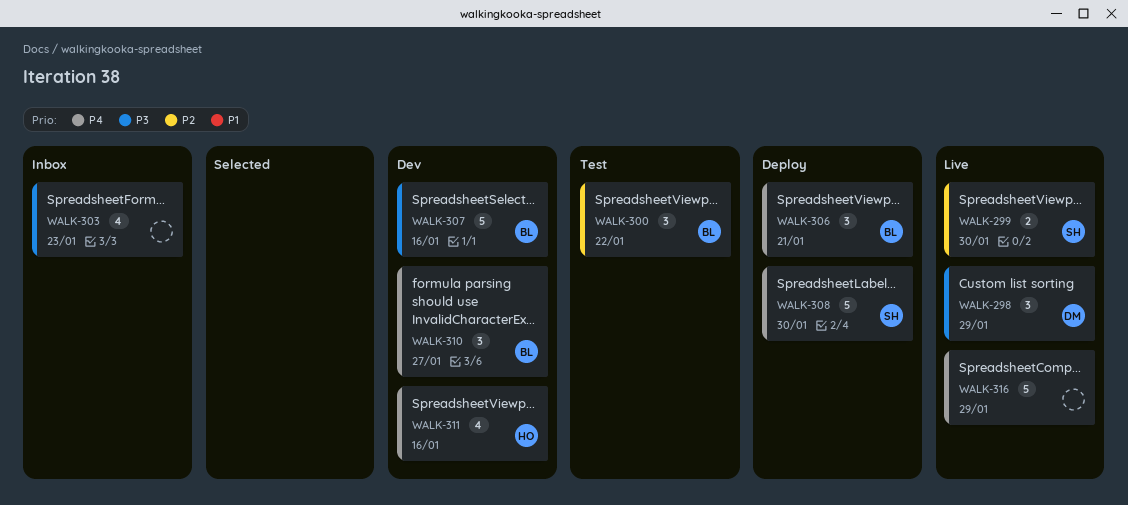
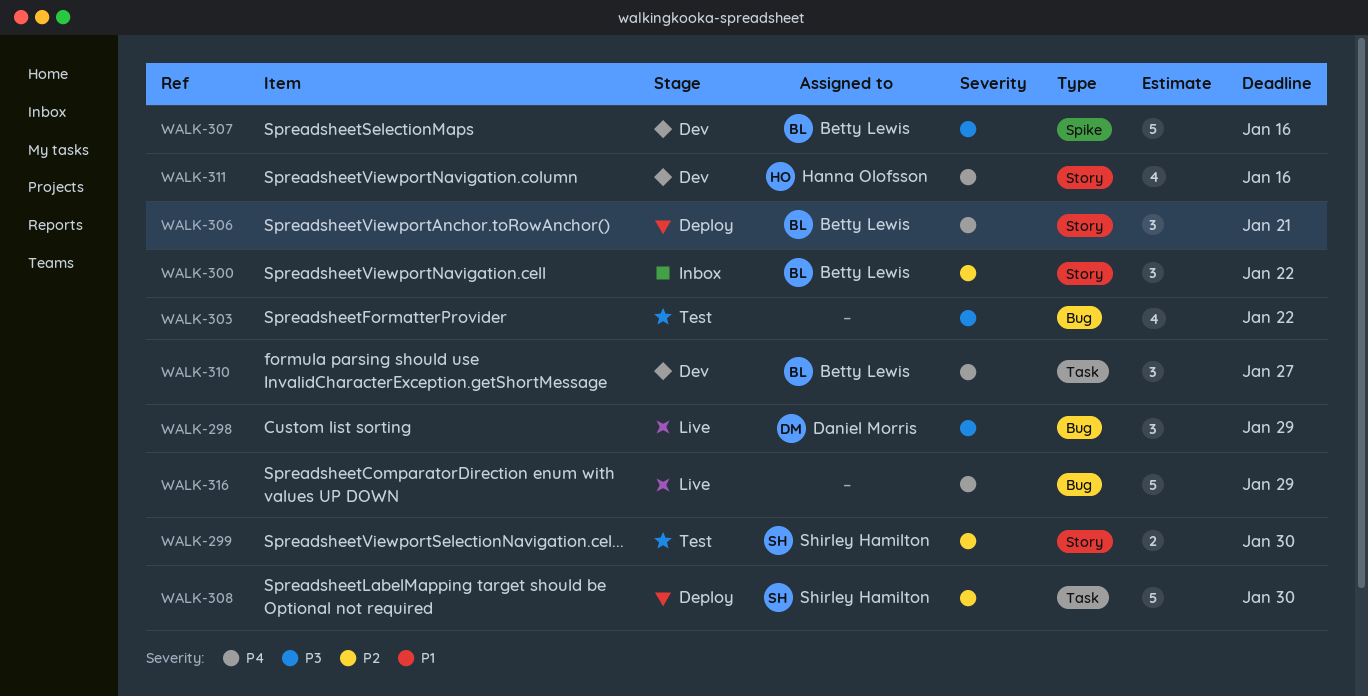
WALK-299, status: Live -> Test
WALK-300, status: Test -> Inbox
WALK-303, status: Inbox -> Test
WALK-303, due: Jan 23 -> Jan 22
WALK-308, priority: P4 -> P2

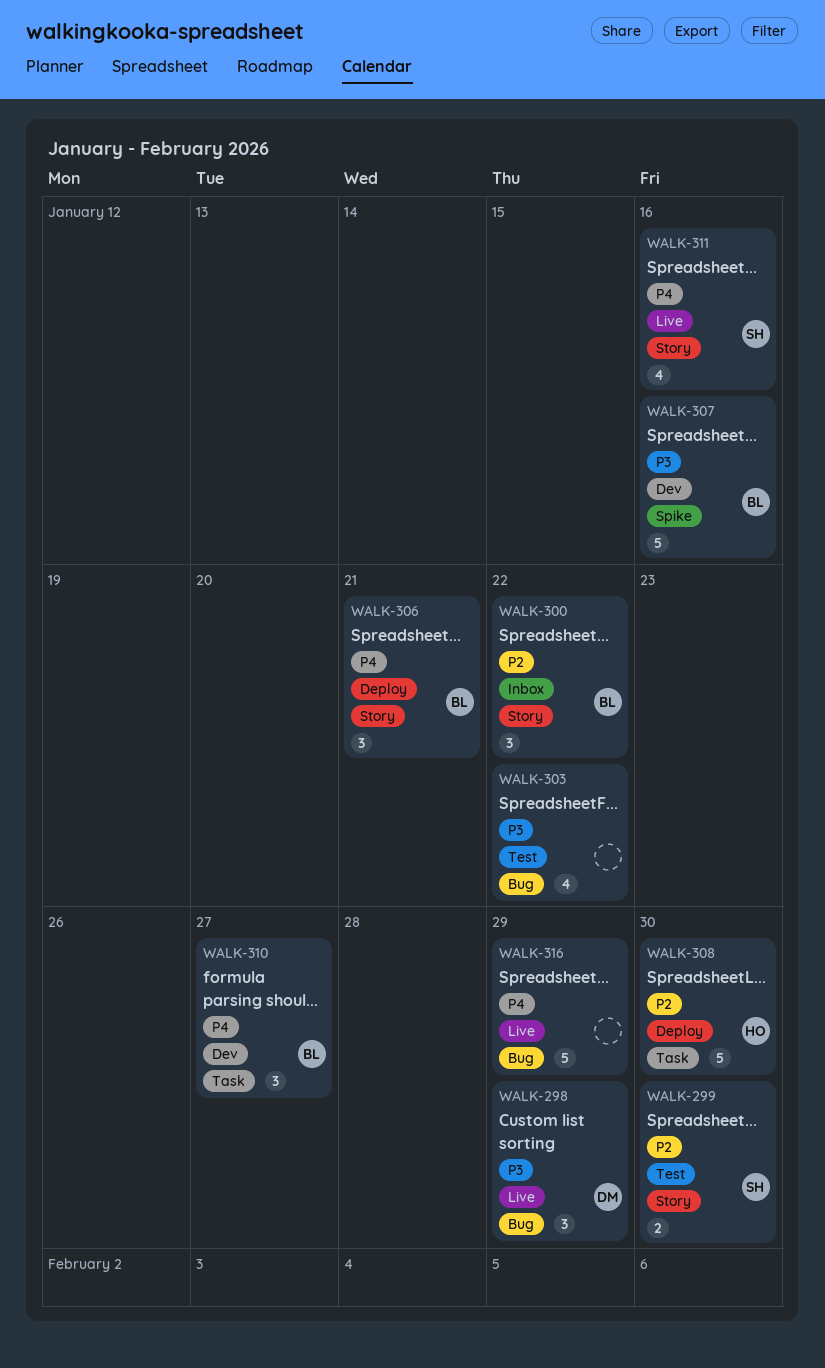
WALK-308, owner: Shirley Hamilton -> Hanna Olofsson
WALK-311, status: Dev -> Live
WALK-311, owner: Hanna Olofsson -> Shirley Hamilton

